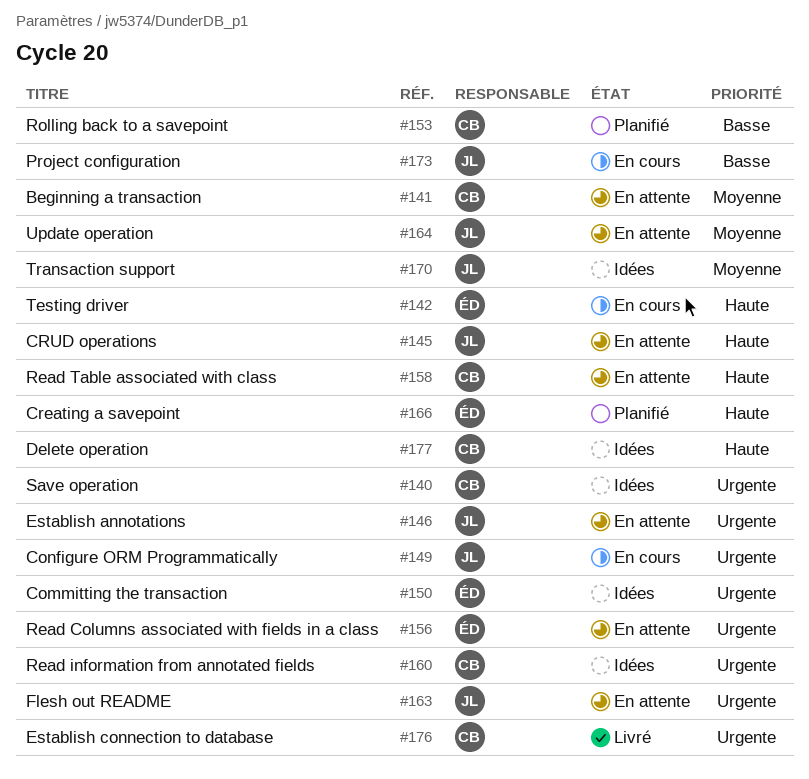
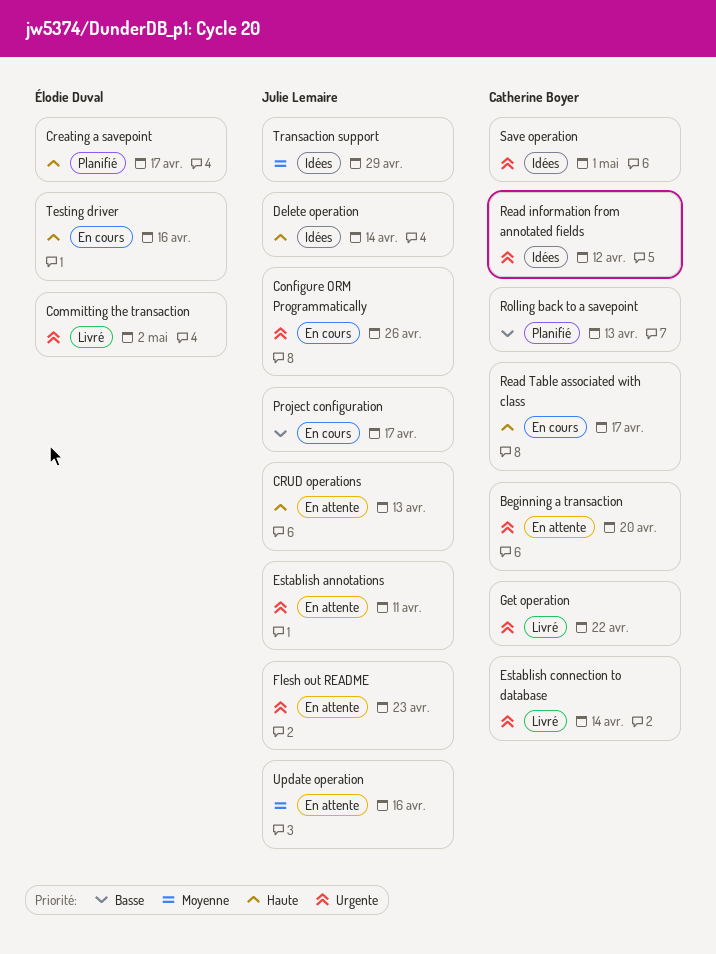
Beginning a transaction, priority: Moyenne -> Urgente
Committing the transaction, status: Idées -> Livré
Delete operation, owner: Catherine Boyer -> Julie Lemaire
Get operation: none -> present
Read Columns associated with fields in a class: present -> none
Read Table associated with class, status: En attente -> En cours

